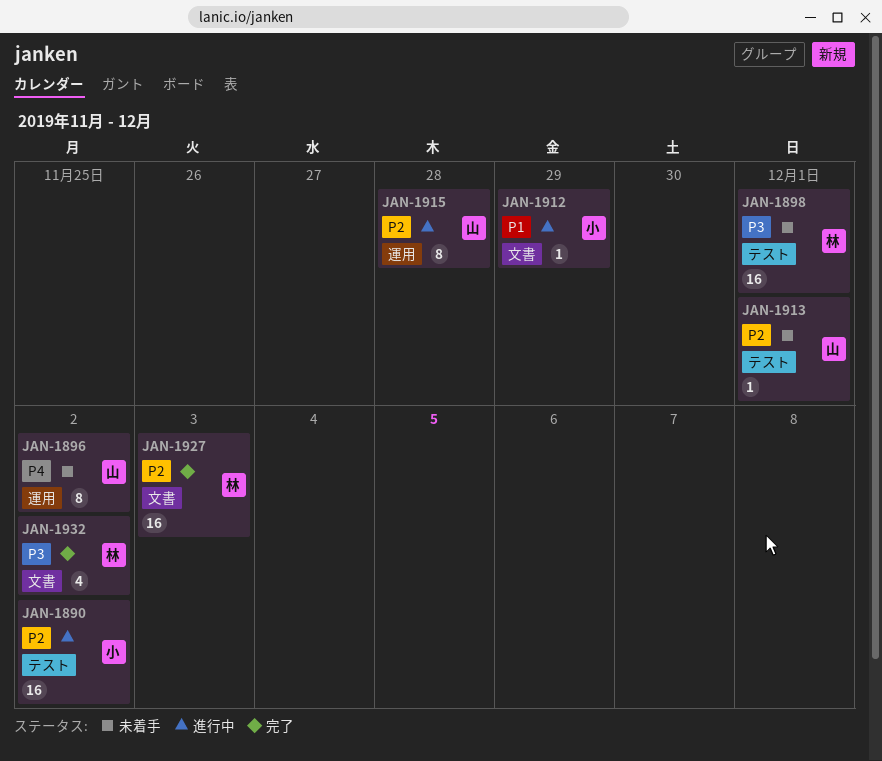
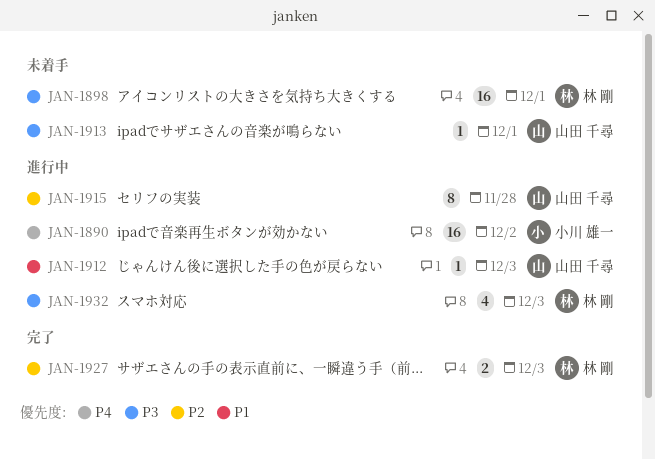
JAN-1890, priority: P2 -> P4
JAN-1896: present -> none
JAN-1912, owner: 小川 雄一 -> 山田 千尋
JAN-1912, due: Nov 29 -> Dec 3
JAN-1913, priority: P2 -> P3
JAN-1927, estimate: 16 -> 2
JAN-1932, status: 完了 -> 進行中
JAN-1932, due: Dec 2 -> Dec 3

